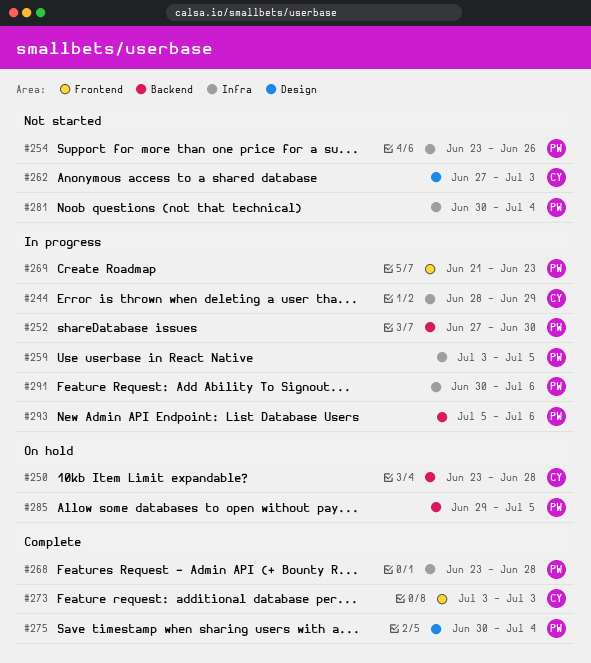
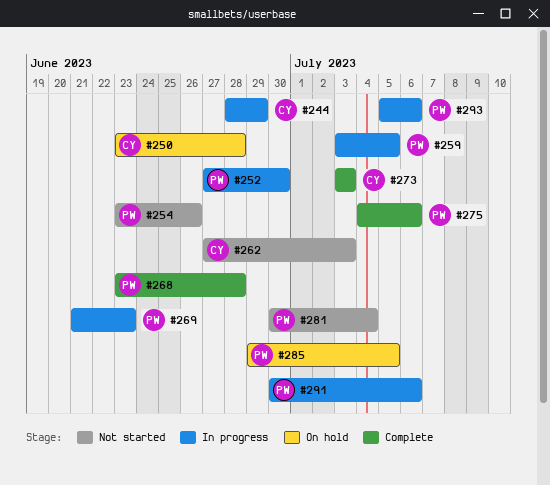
#275, start: Jun 30 -> Jul 4
#275, due: Jul 4 -> Jul 6

